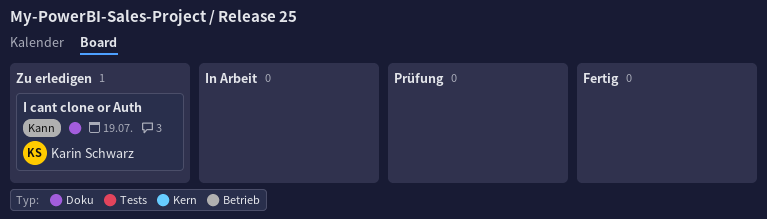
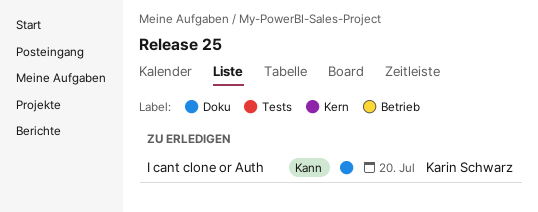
I cant clone or Auth, due: Jul 19 -> Jul 20

